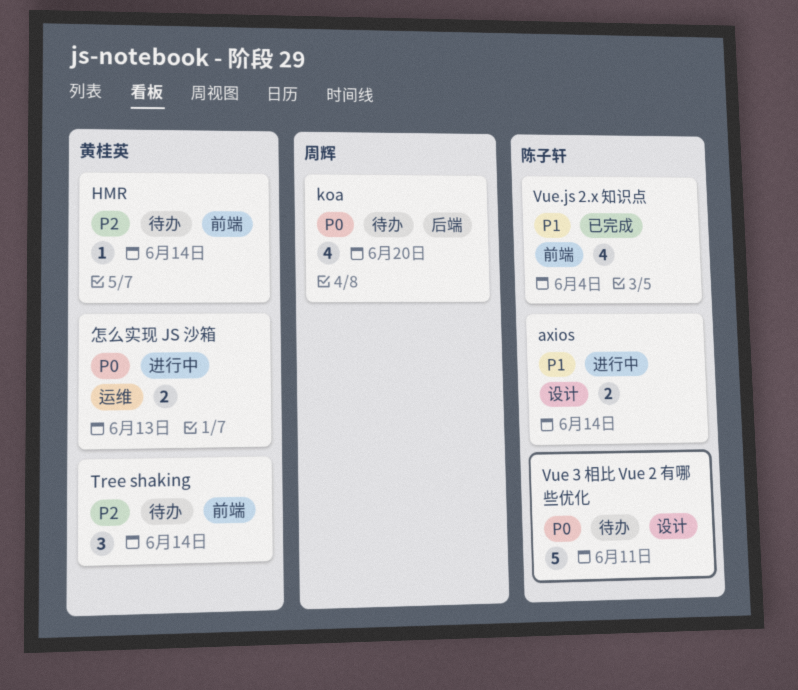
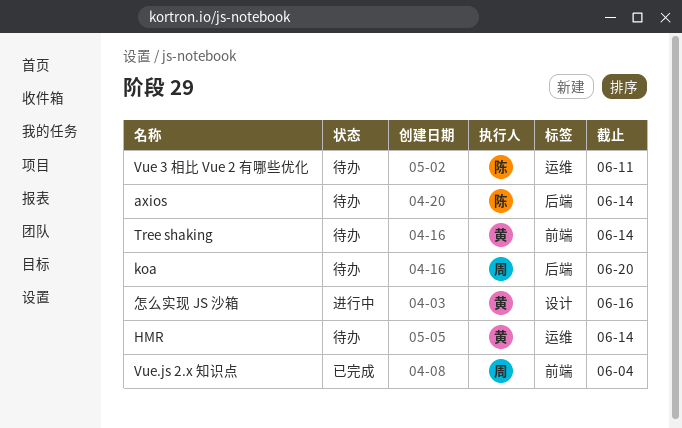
axios, status: 进行中 -> 待办
axios, label: 设计 -> 后端
HMR, label: 前端 -> 运维
Vue 3 相比 Vue 2 有哪些优化, label: 设计 -> 运维
Vue.js 2.x 知识点, owner: 陈子轩 -> 周辉
怎么实现 JS 沙箱, label: 运维 -> 设计
怎么实现 JS 沙箱, due: Jun 13 -> Jun 16

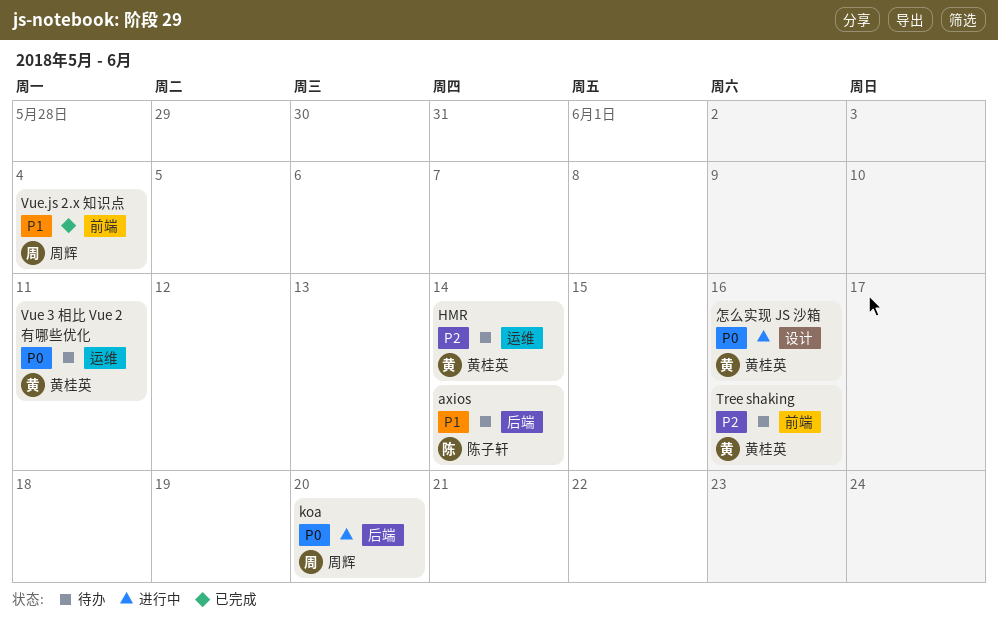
koa, status: 待办 -> 进行中
Tree shaking, due: Jun 14 -> Jun 16
Vue 3 相比 Vue 2 有哪些优化, owner: 陈子轩 -> 黄桂英

